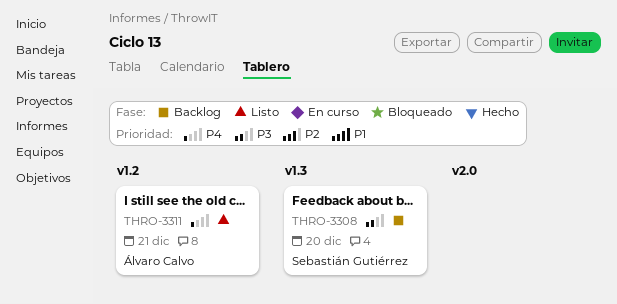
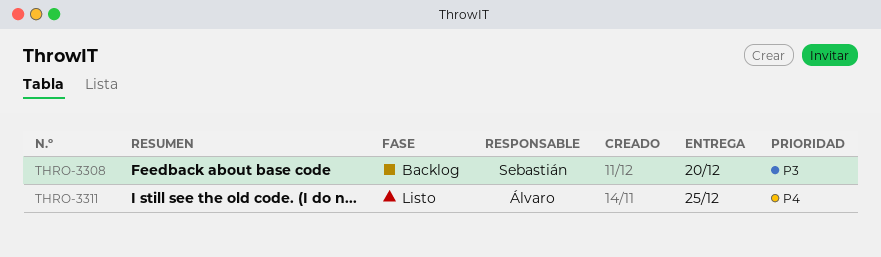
THRO-3311, due: Dec 21 -> Dec 25

